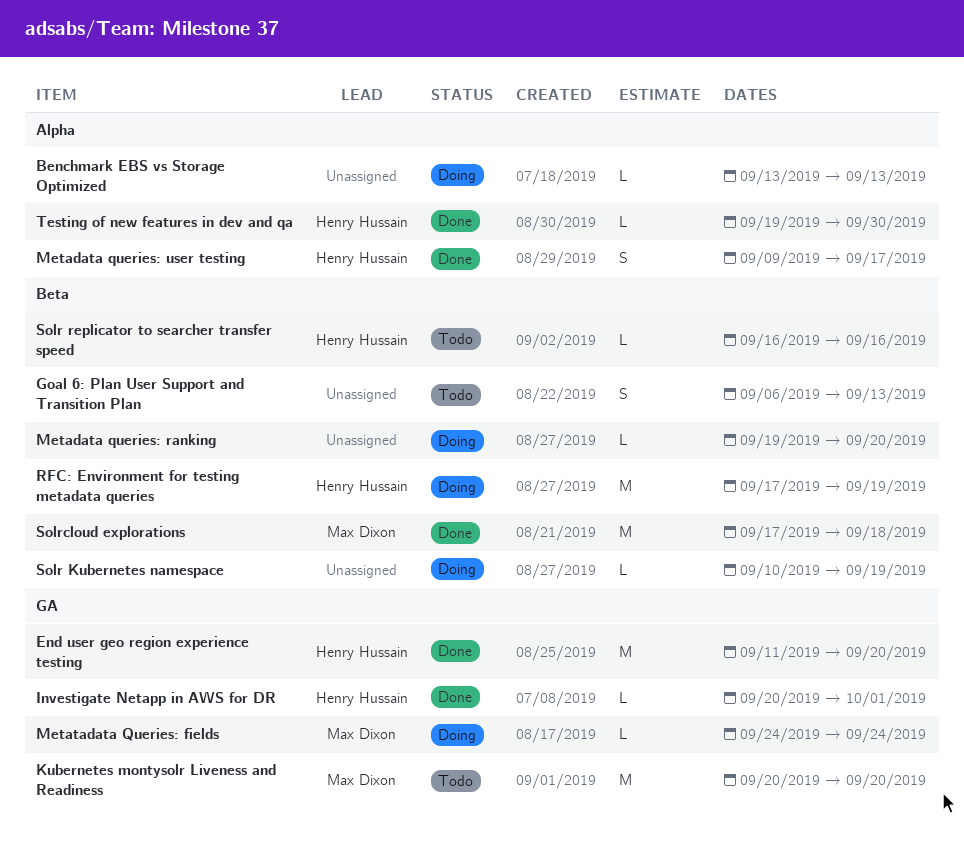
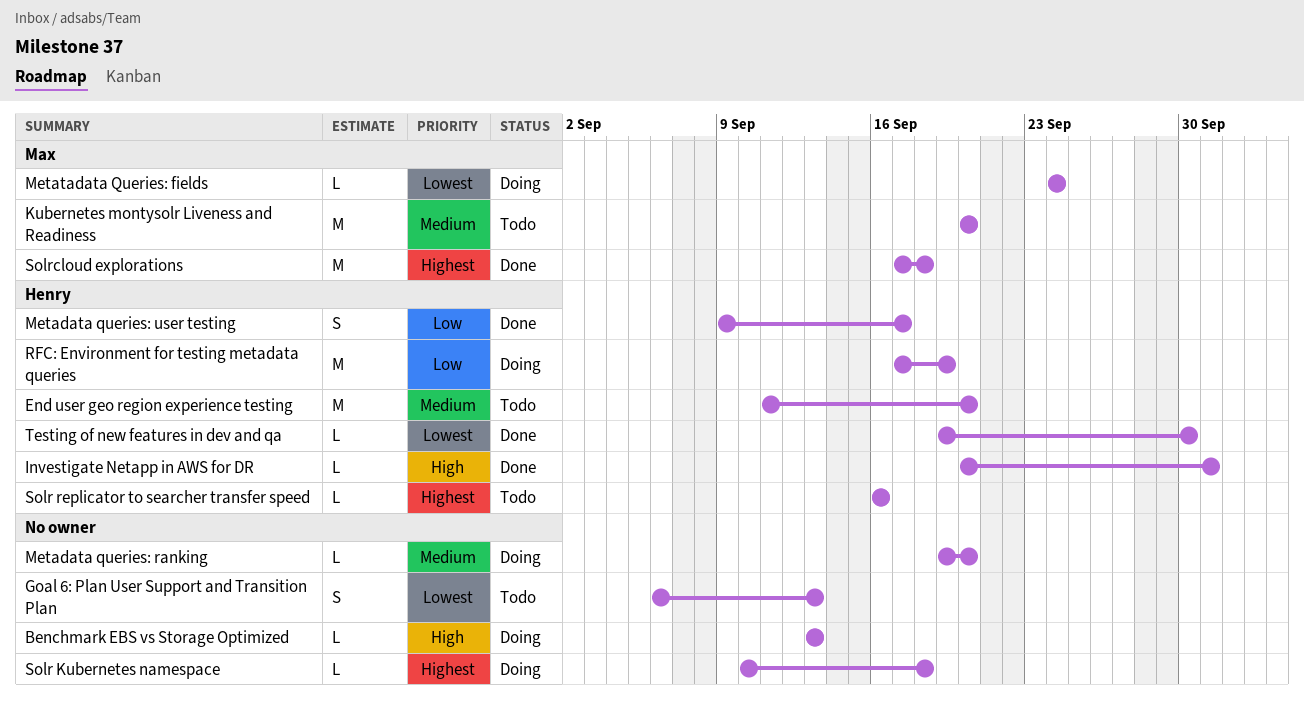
End user geo region experience testing, status: Done -> Todo
Solr Kubernetes namespace, due: Sep 19 -> Sep 18

